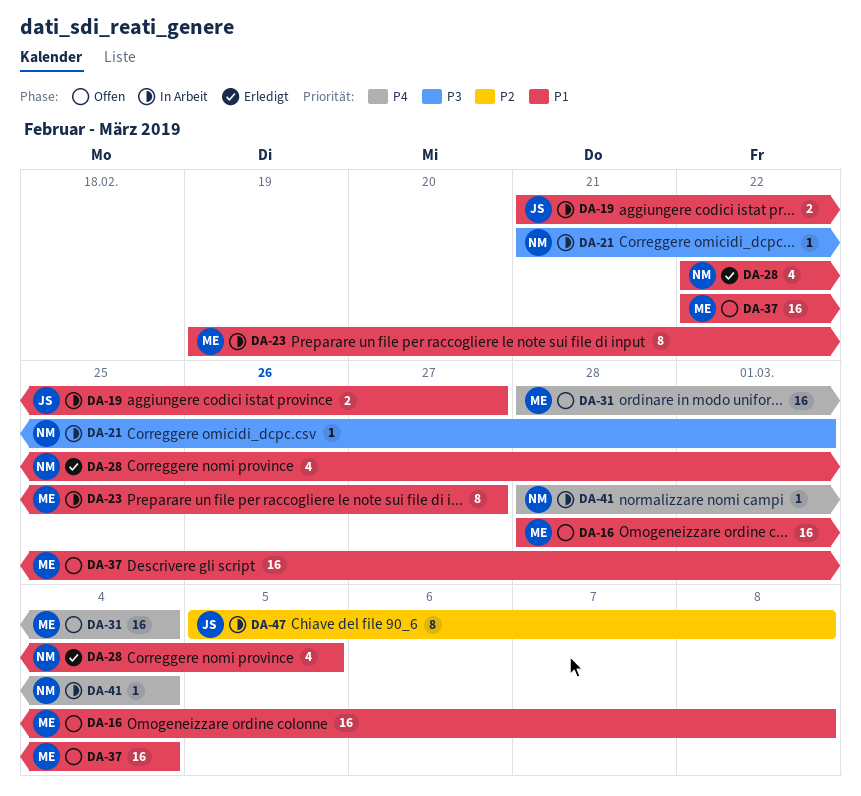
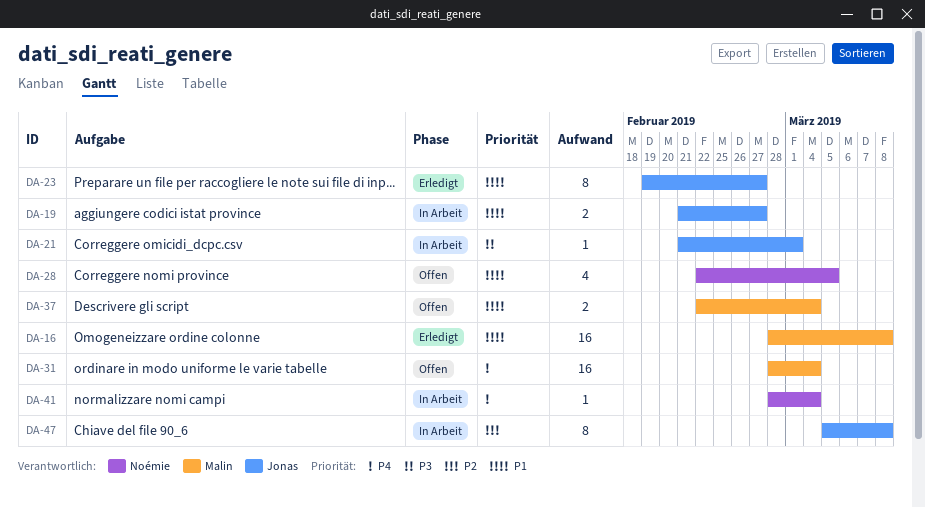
DA-16, status: Offen -> Erledigt
DA-21, owner: Noémie -> Jonas
DA-23, status: In Arbeit -> Erledigt
DA-23, owner: Malin -> Jonas
DA-28, status: Erledigt -> Offen
DA-37, estimate: 16 -> 2

